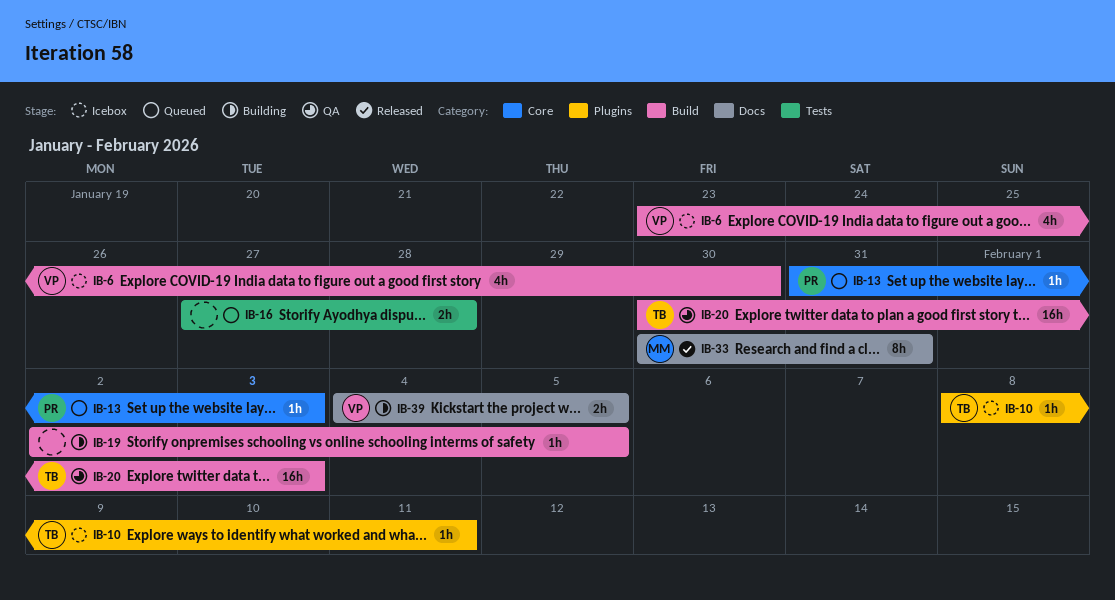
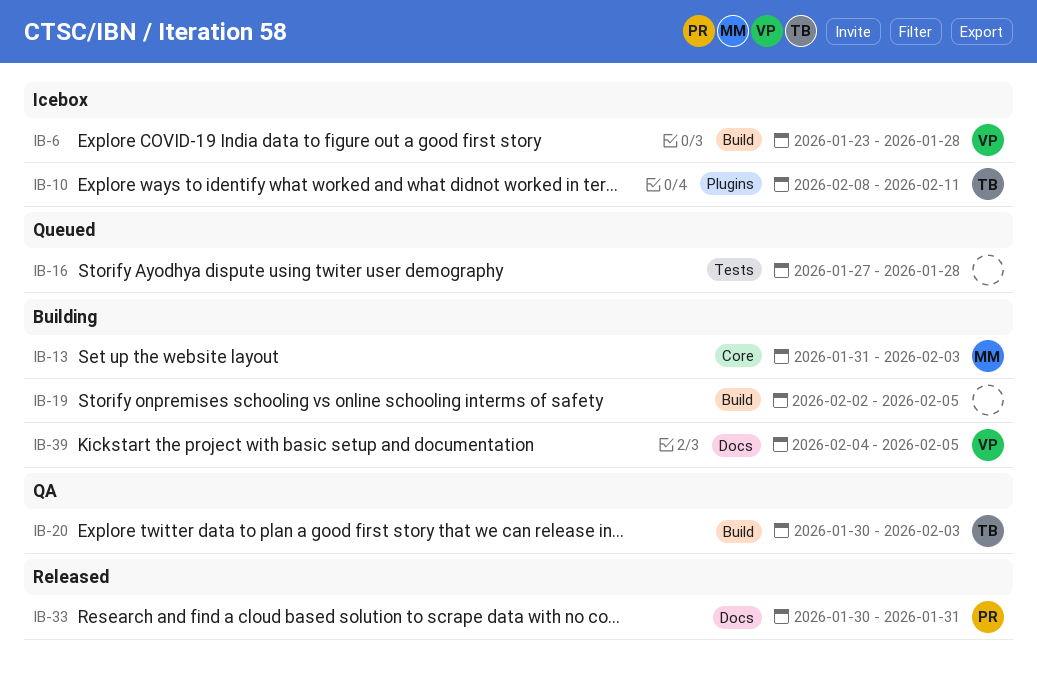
IB-6, due: Jan 30 -> Jan 28
IB-13, status: Queued -> Building
IB-13, owner: PR -> MM
IB-33, owner: MM -> PR

